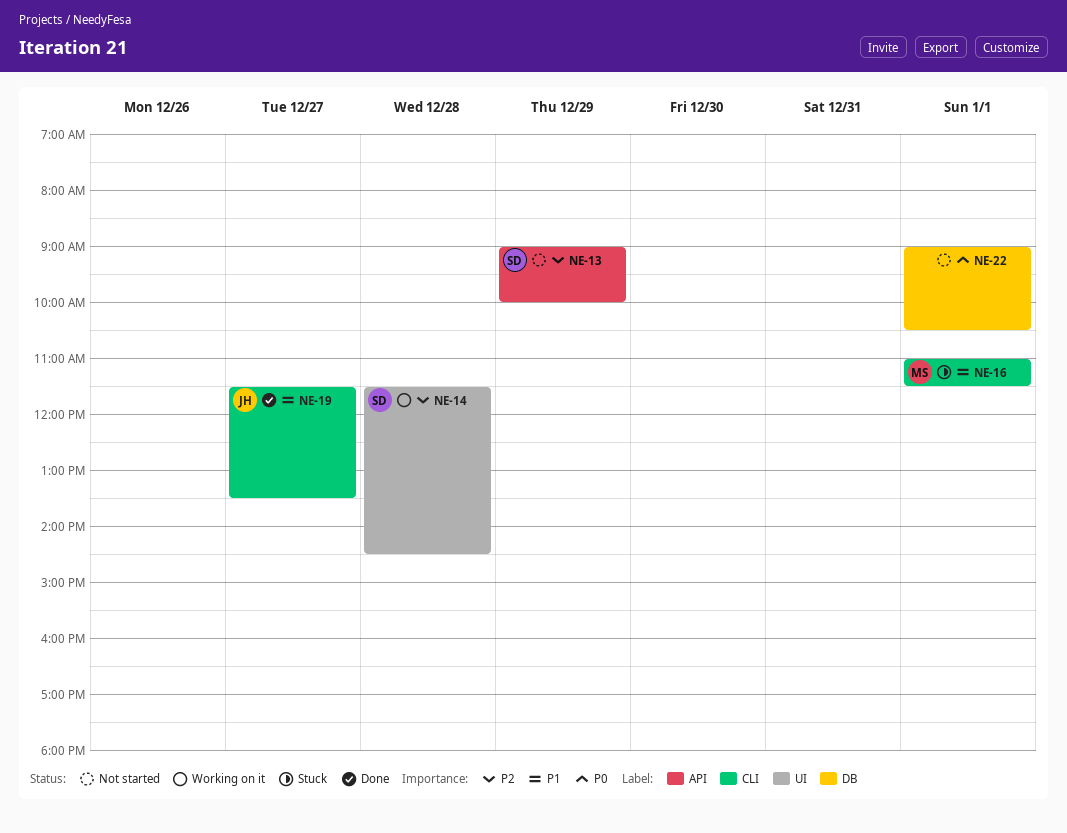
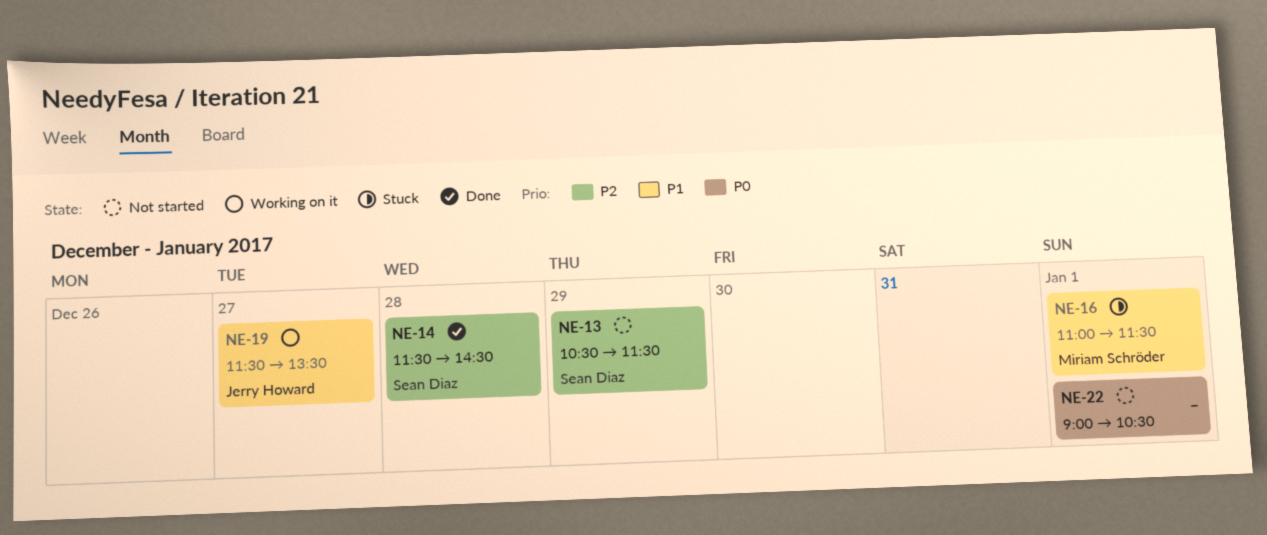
NE-13, begins: 09:00 -> 10:30
NE-13, ends: 10:00 -> 11:30
NE-14, status: Working on it -> Done
NE-19, status: Done -> Working on it

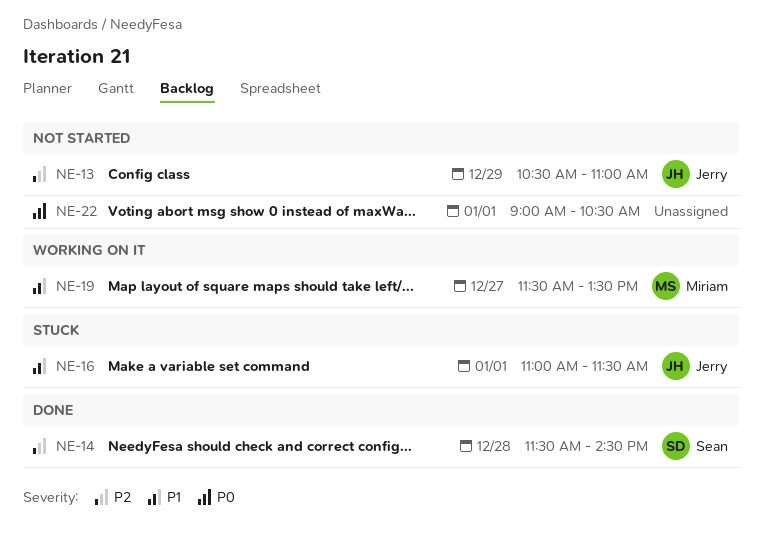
NE-13, owner: Sean Diaz -> Jerry Howard
NE-13, ends: 11:30 -> 11:00
NE-16, owner: Miriam Schröder -> Jerry Howard
NE-19, owner: Jerry Howard -> Miriam Schröder

